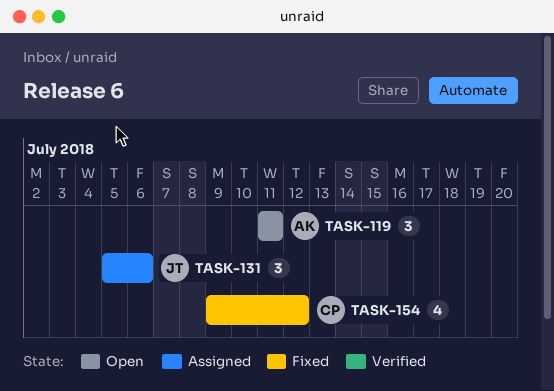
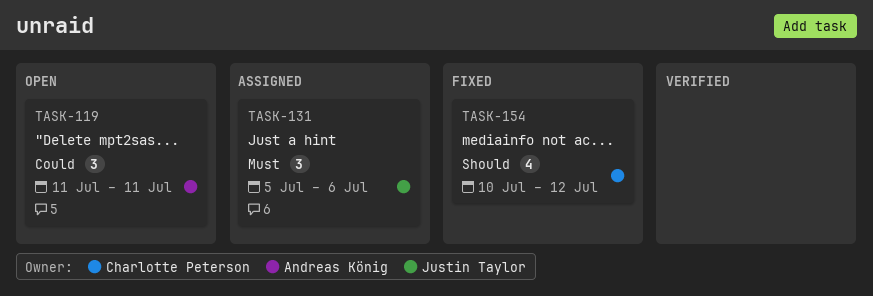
TASK-154, start: Jul 9 -> Jul 10

